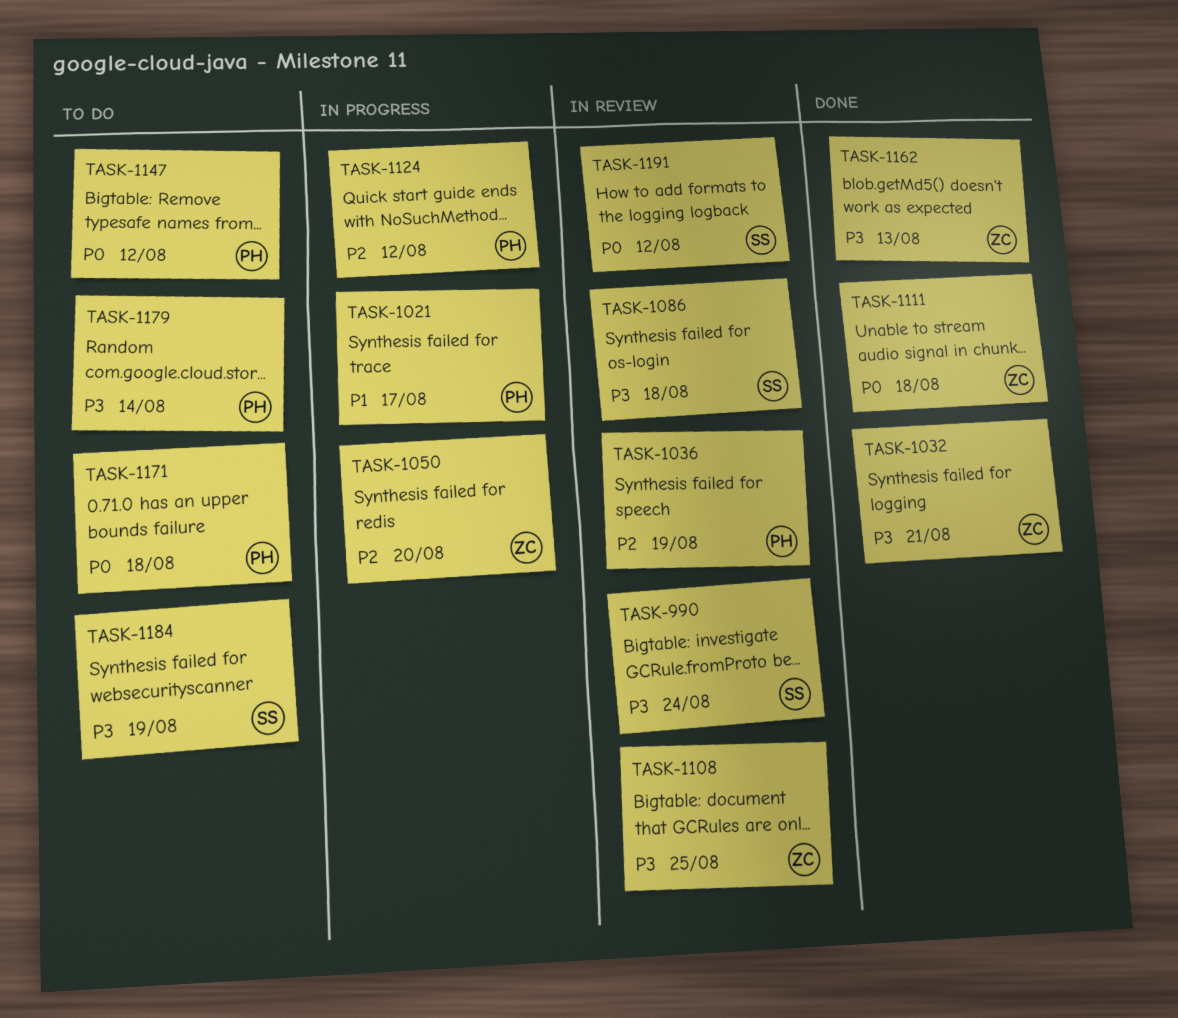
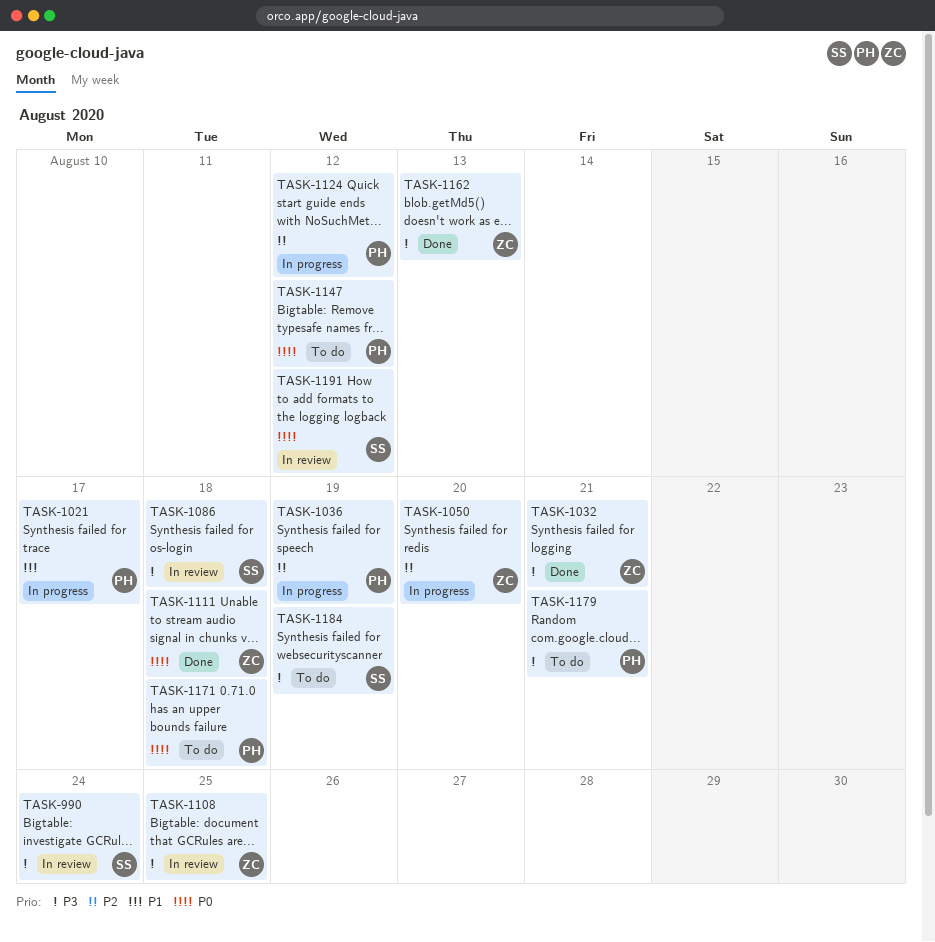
TASK-1036, status: In review -> In progress
TASK-1179, due: Aug 14 -> Aug 21

